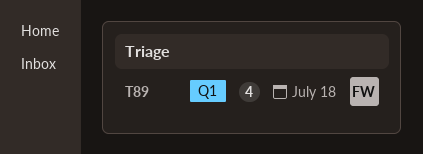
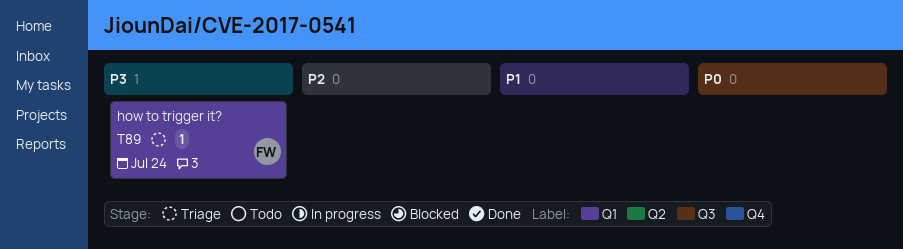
T89, estimate: 4 -> 1
T89, due: Jul 18 -> Jul 24

